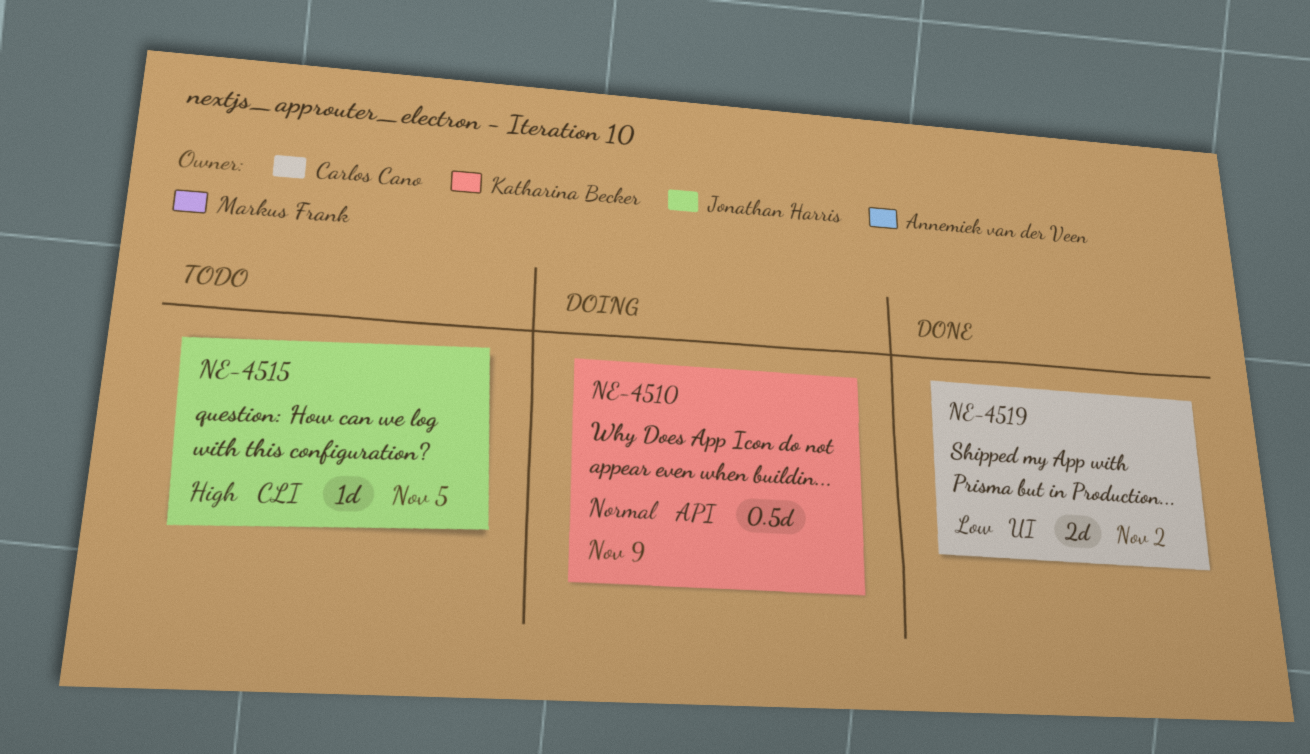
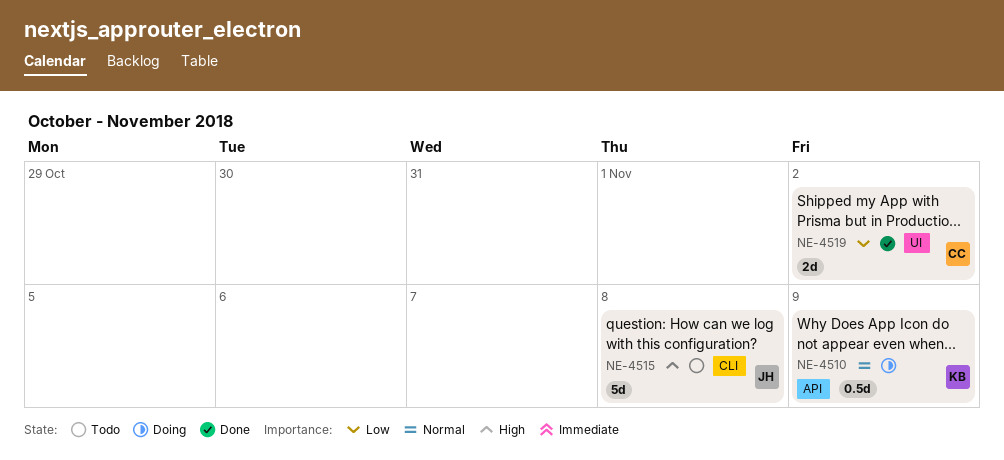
NE-4515, estimate: 1d -> 5d
NE-4515, due: Nov 5 -> Nov 8

